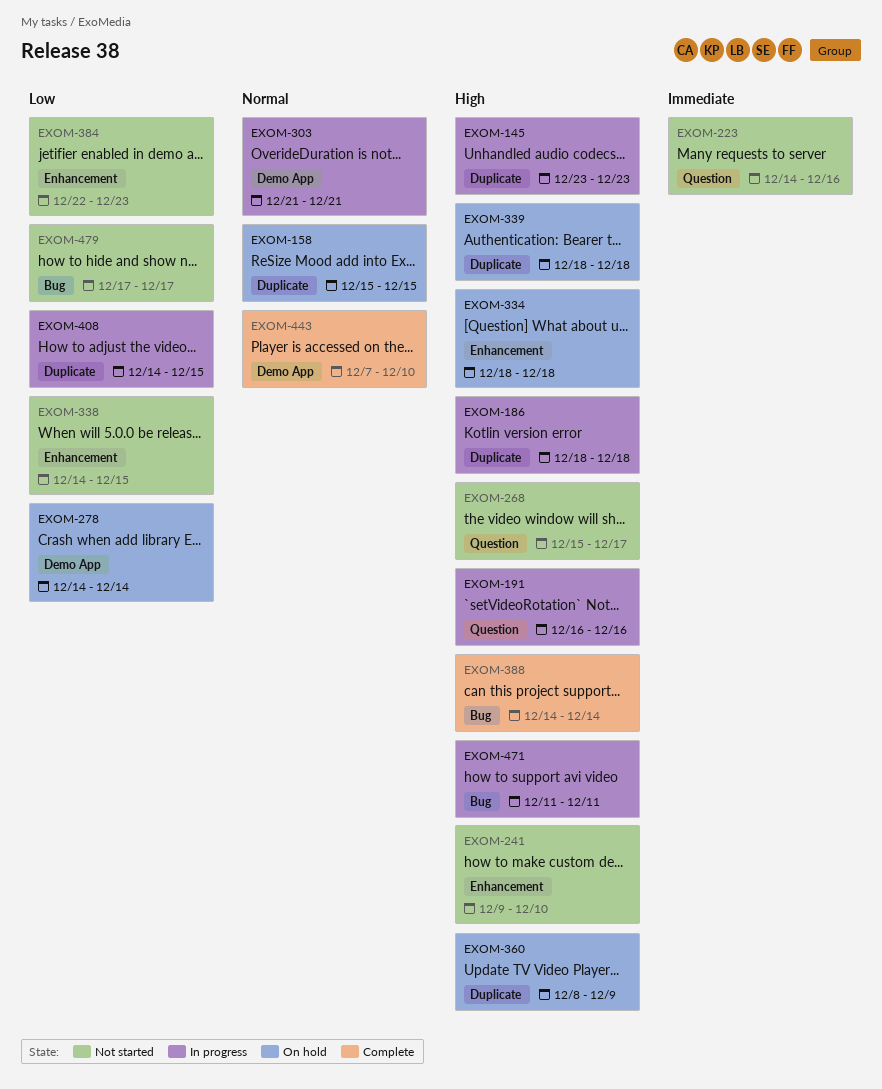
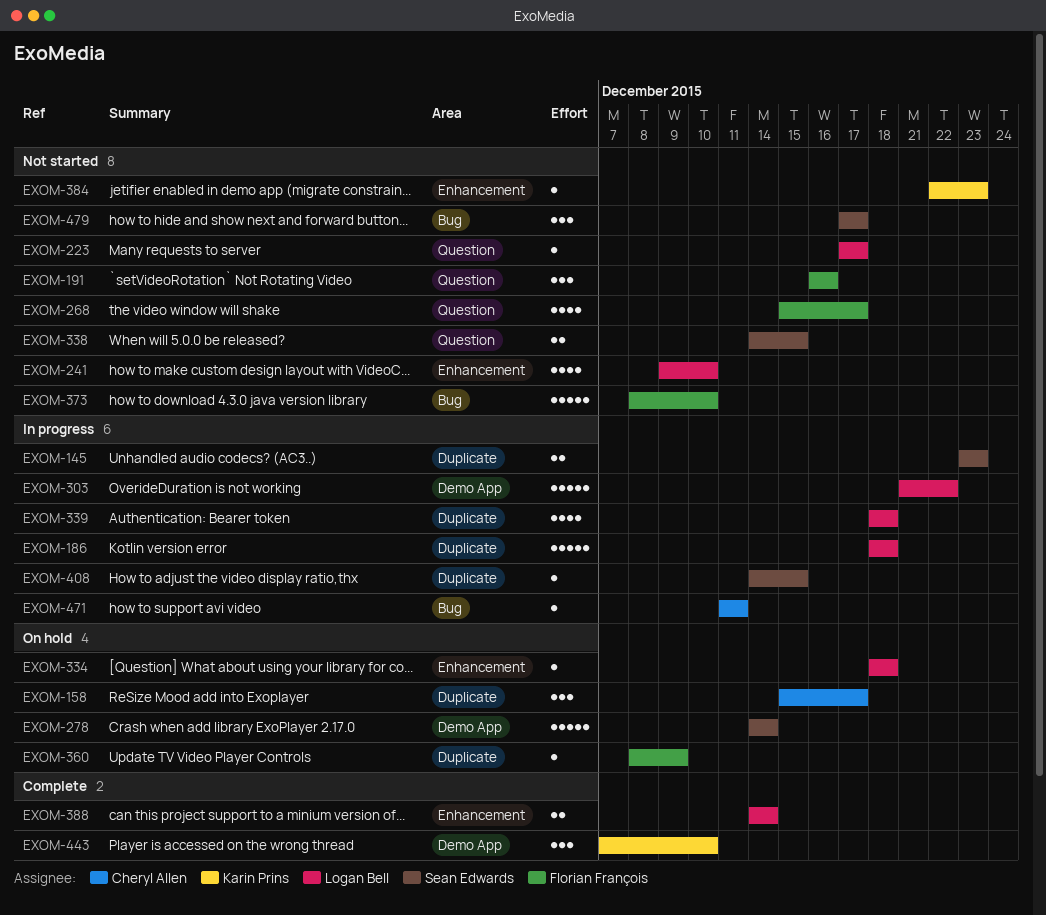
EXOM-158, due: Dec 15 -> Dec 17
EXOM-191, status: In progress -> Not started
EXOM-223, start: Dec 14 -> Dec 17
EXOM-223, due: Dec 16 -> Dec 17
EXOM-303, due: Dec 21 -> Dec 22
EXOM-338, label: Enhancement -> Question
EXOM-339, status: On hold -> In progress
EXOM-373: none -> present
EXOM-388, label: Bug -> Enhancement

